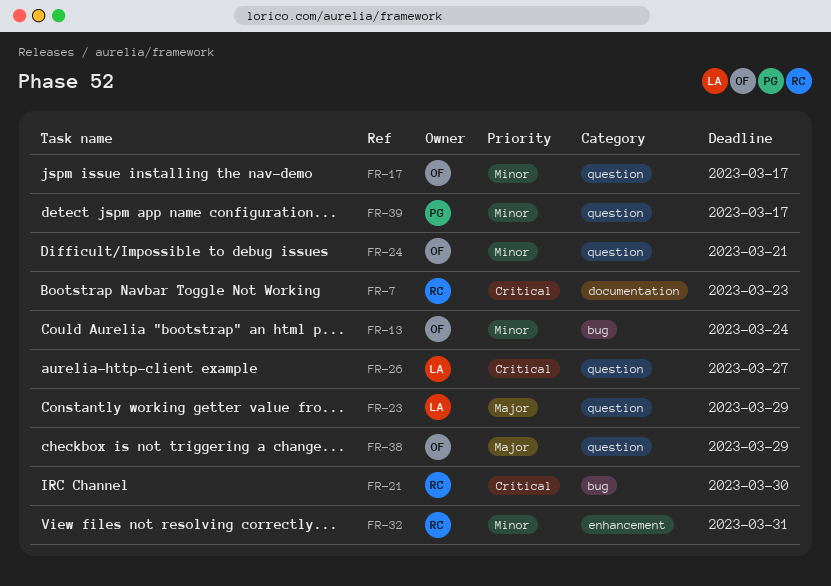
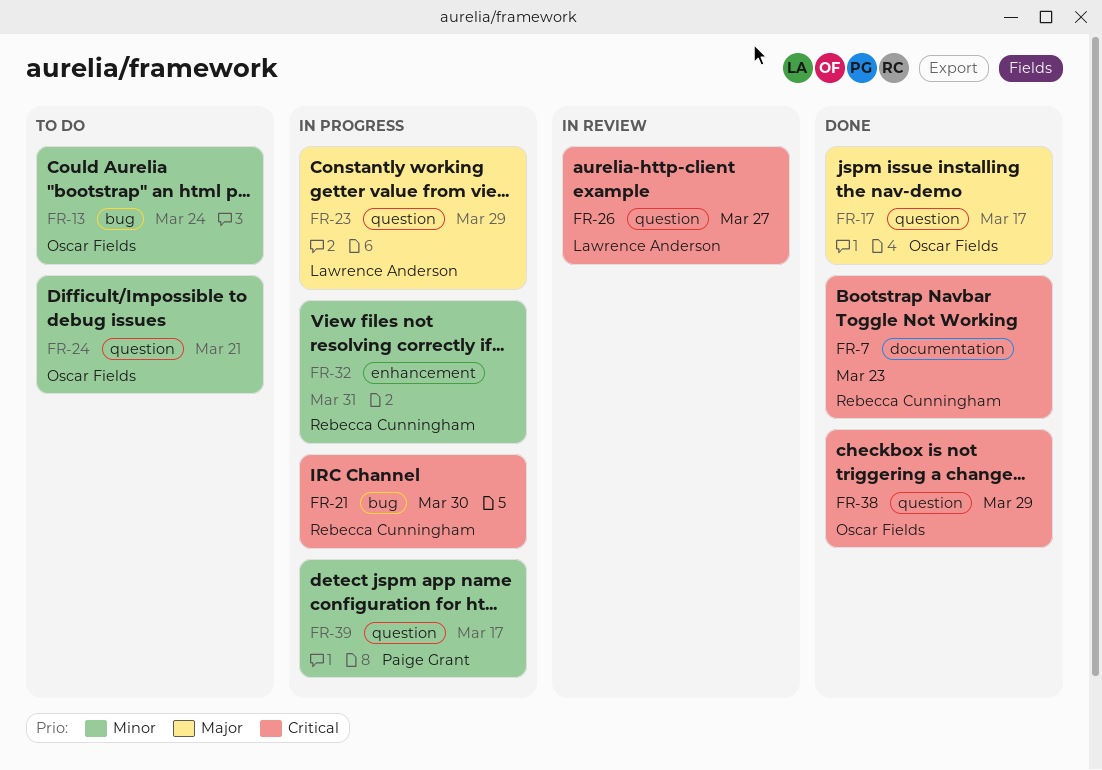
FR-17, priority: Minor -> Major
FR-38, priority: Major -> Critical

